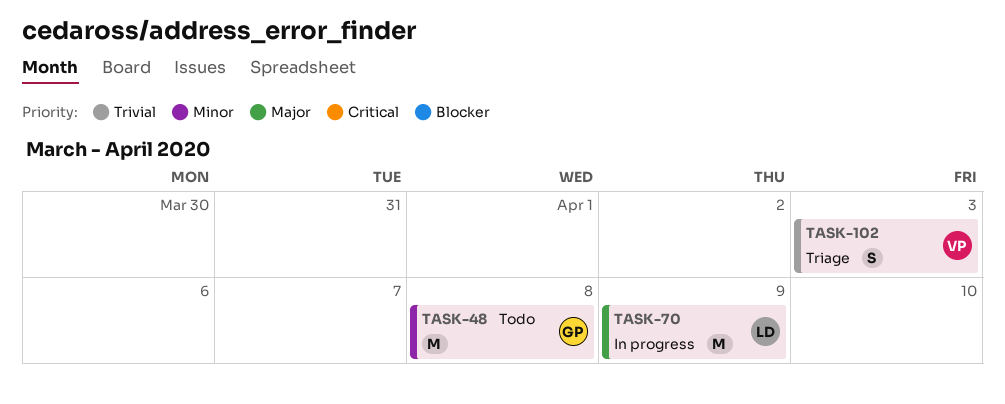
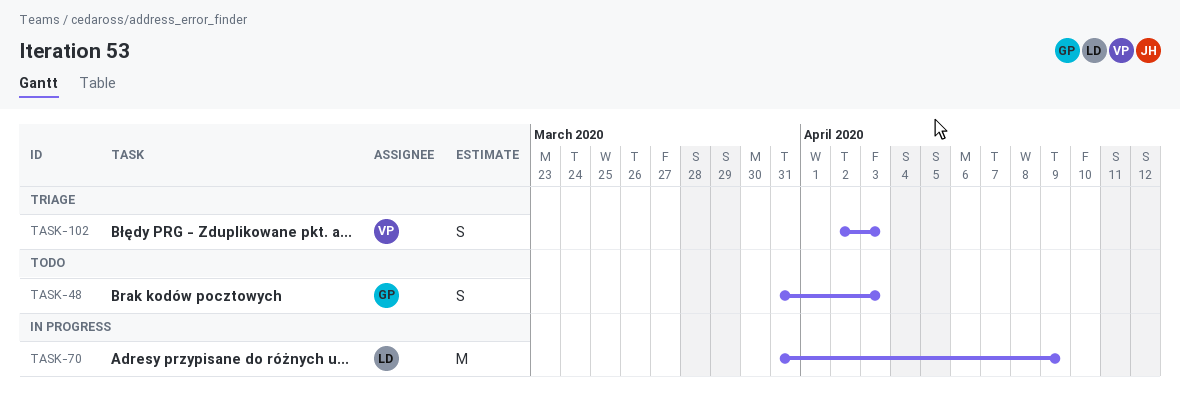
TASK-48, estimate: M -> S
TASK-48, due: Apr 8 -> Apr 3

